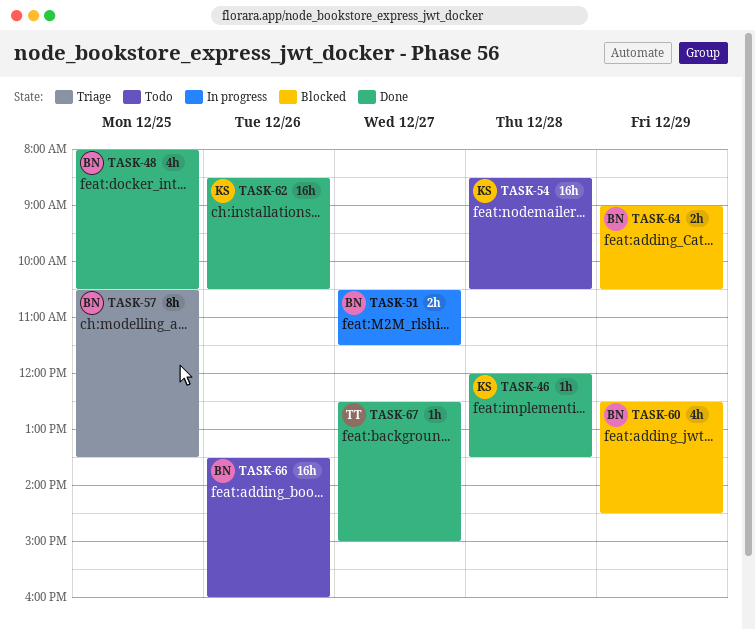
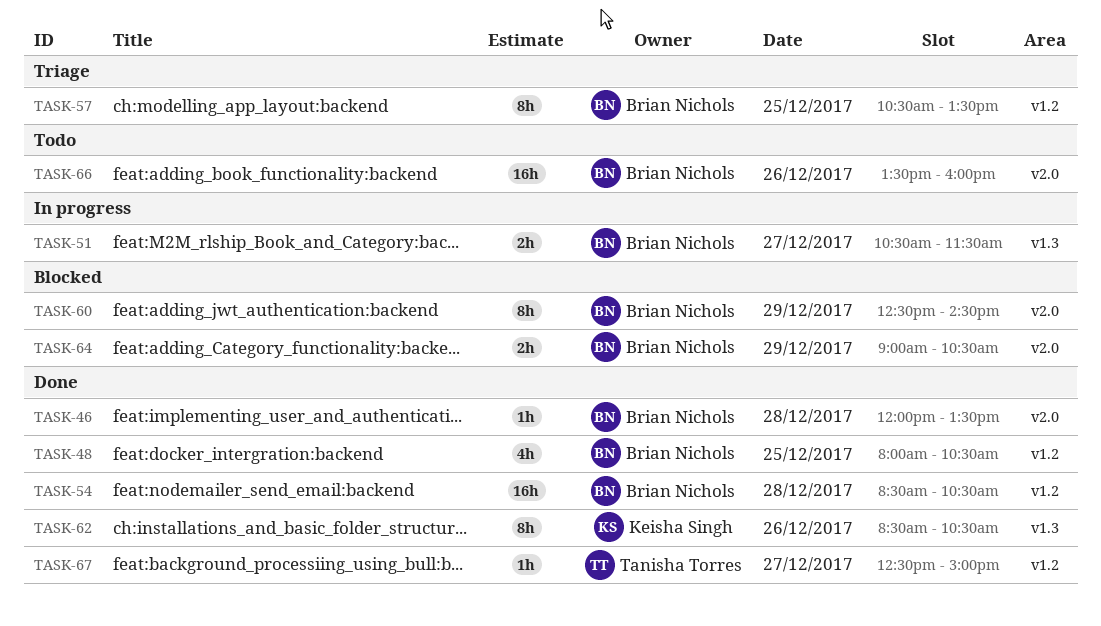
TASK-46, owner: Keisha Singh -> Brian Nichols
TASK-54, status: Todo -> Done
TASK-54, owner: Keisha Singh -> Brian Nichols
TASK-60, estimate: 4h -> 8h
TASK-62, estimate: 16h -> 8h

